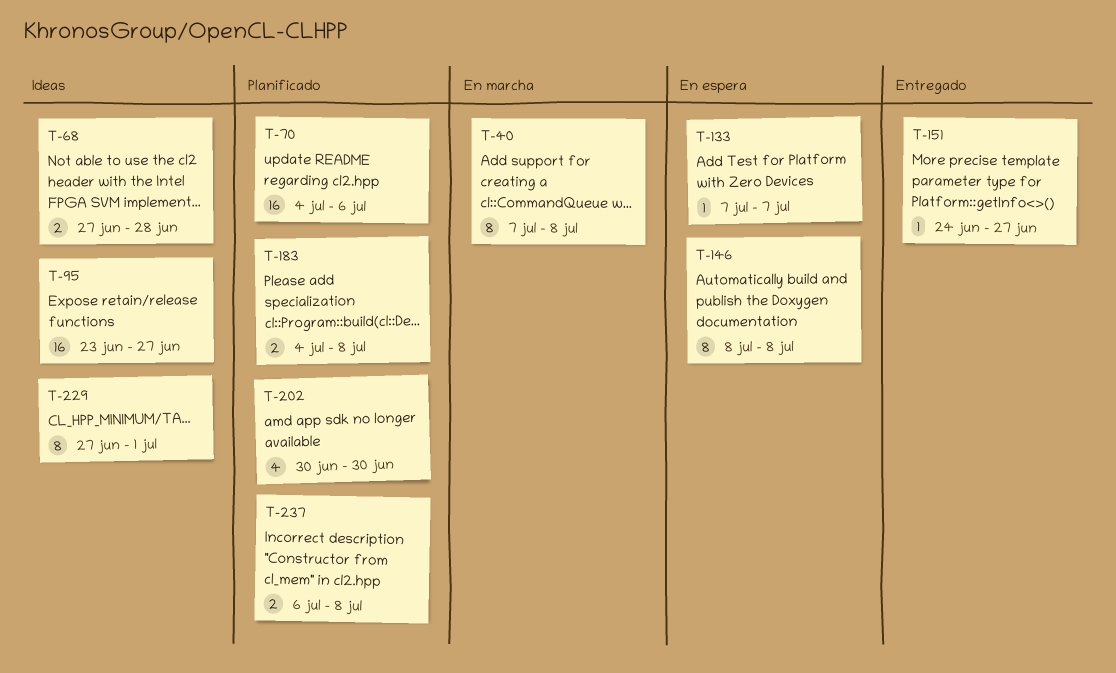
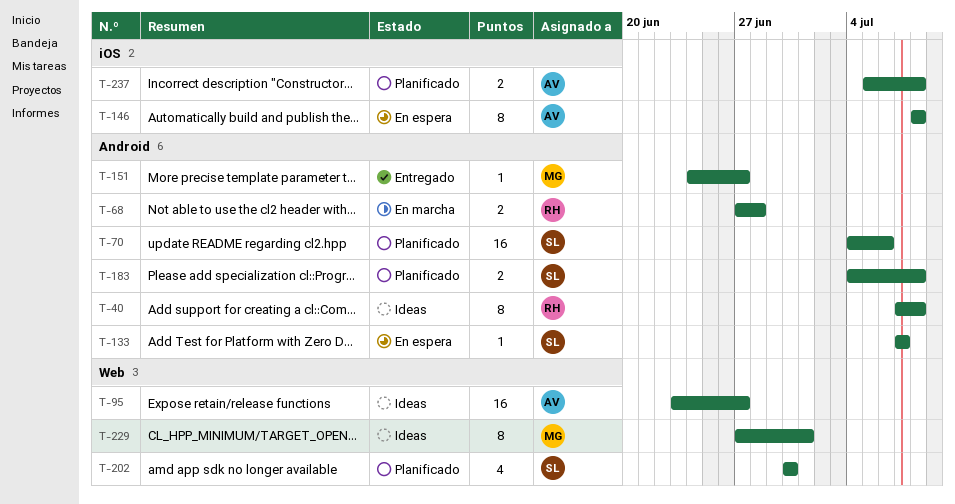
T-40, status: En marcha -> Ideas
T-68, status: Ideas -> En marcha
T-237, start: Jul 6 -> Jul 5

